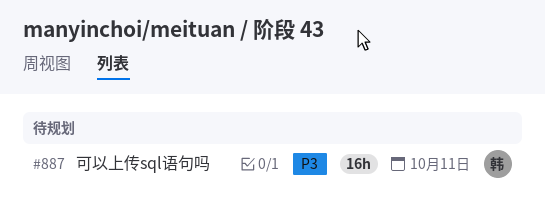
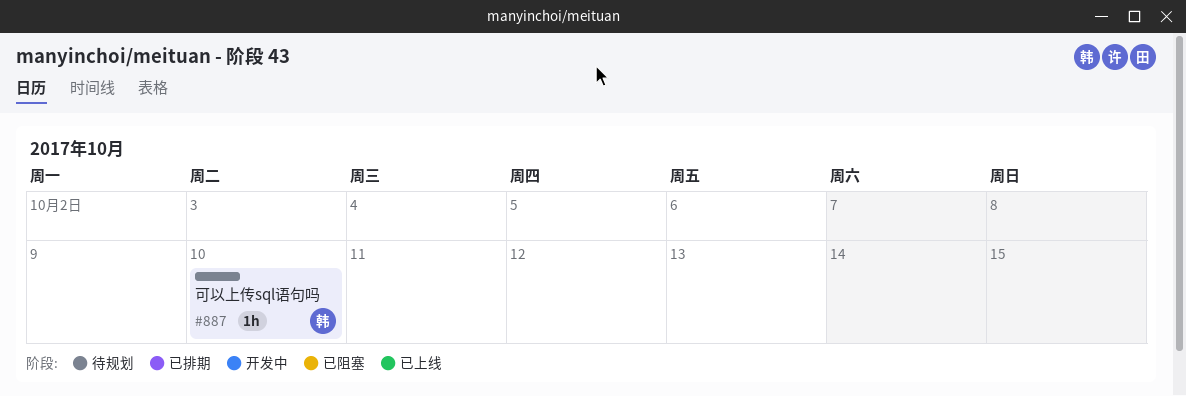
#887, estimate: 16h -> 1h
#887, due: Oct 11 -> Oct 10

